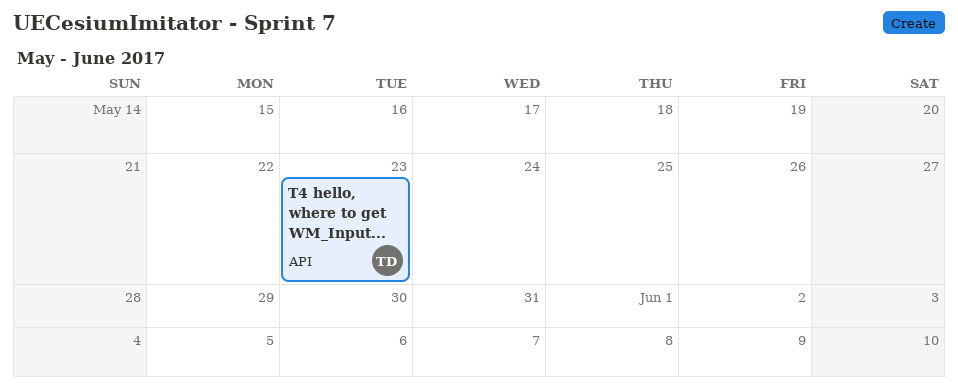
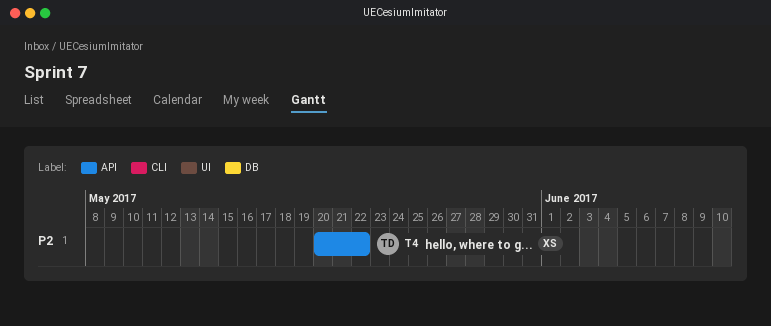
T4, due: May 23 -> May 22

